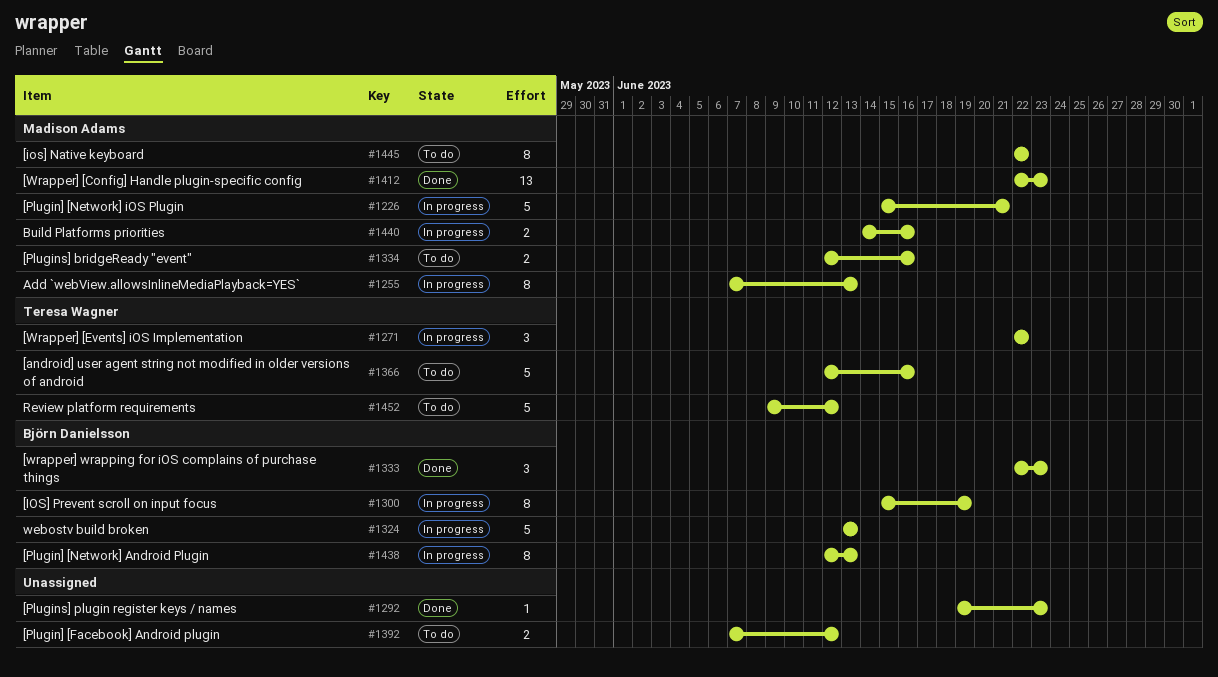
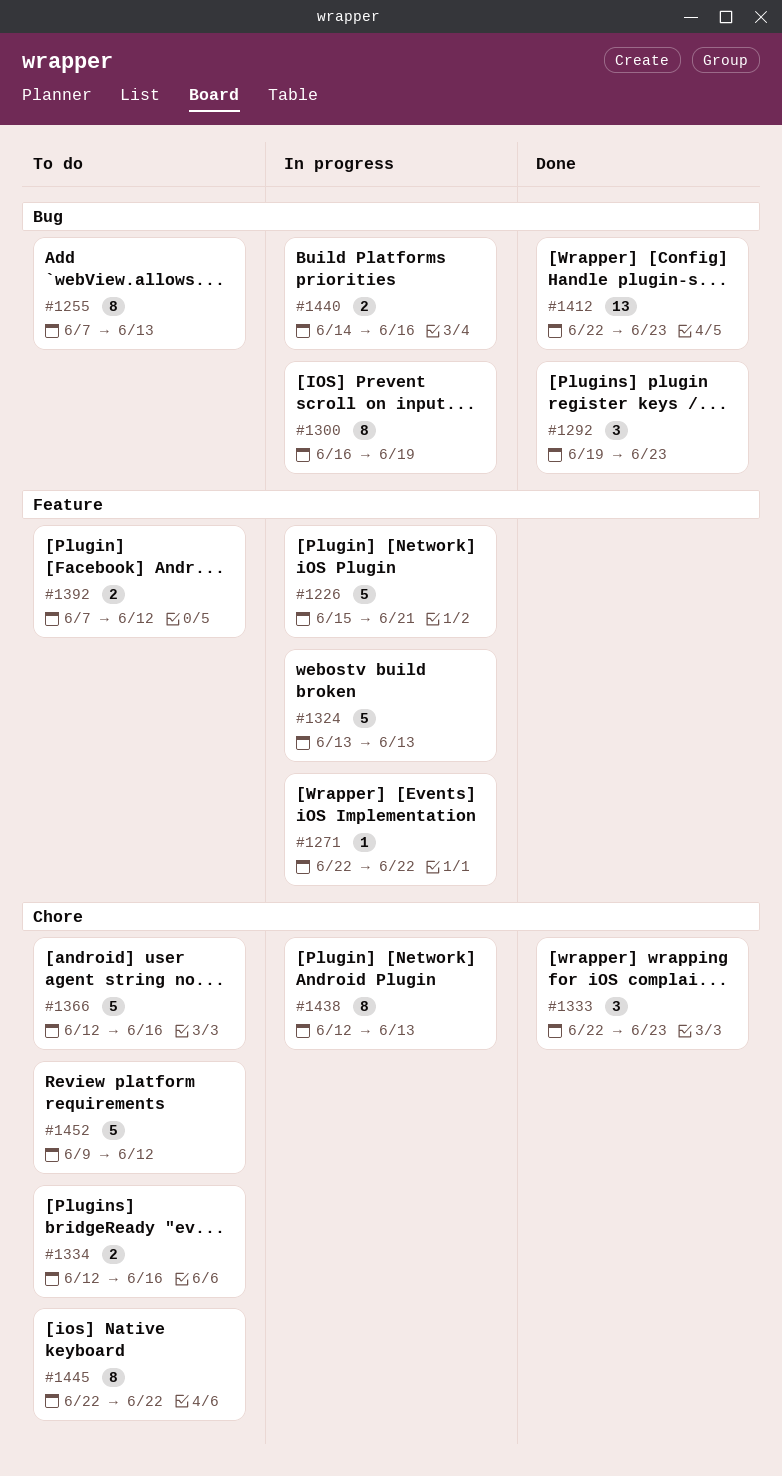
#1255, status: In progress -> To do
#1271, estimate: 3 -> 1
#1292, estimate: 1 -> 3
#1300, start: Jun 15 -> Jun 16

